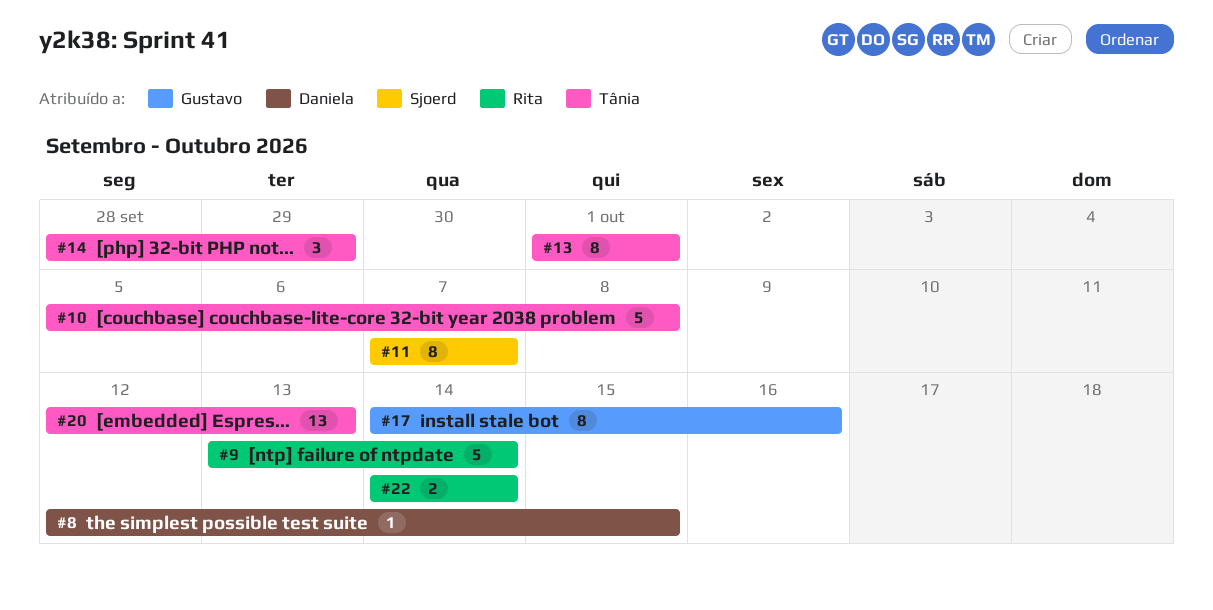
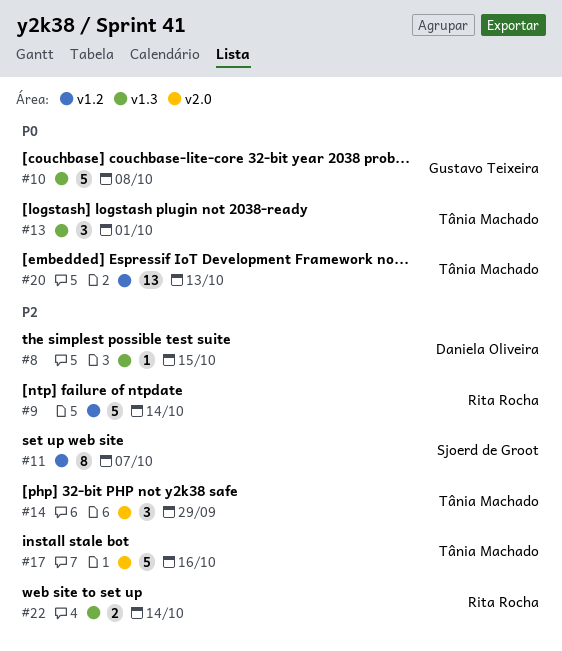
#10, owner: Tânia Machado -> Gustavo Teixeira
#13, estimate: 8 -> 3
#17, owner: Gustavo Teixeira -> Tânia Machado
#17, estimate: 8 -> 5

